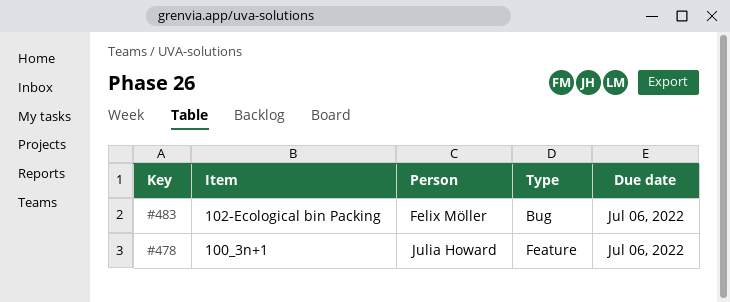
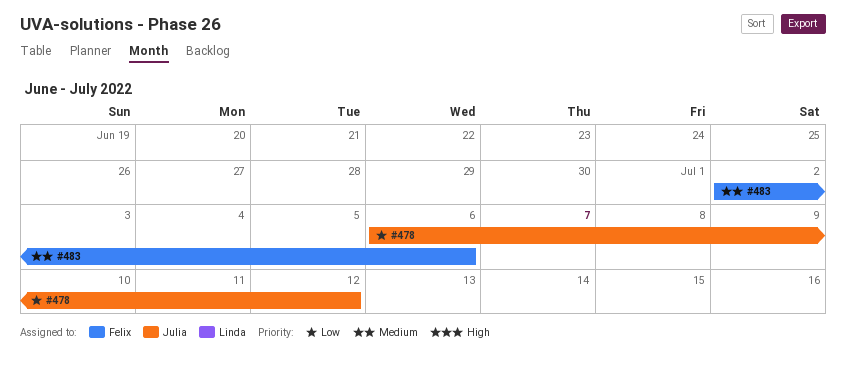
#478, due: Jul 6 -> Jul 12

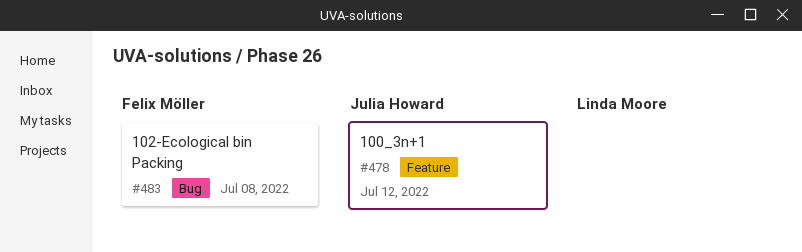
#483, due: Jul 6 -> Jul 8

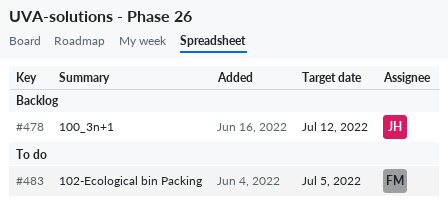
#483, due: Jul 8 -> Jul 5

